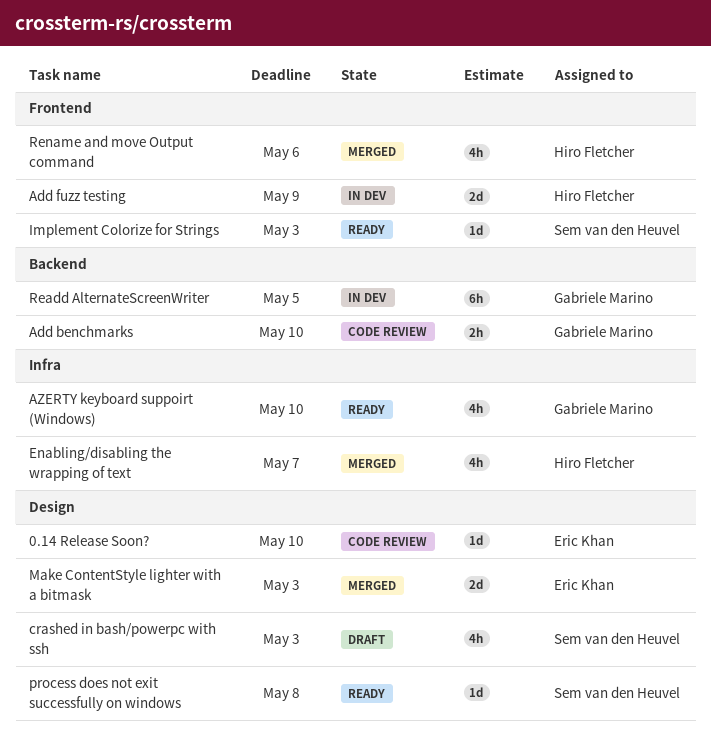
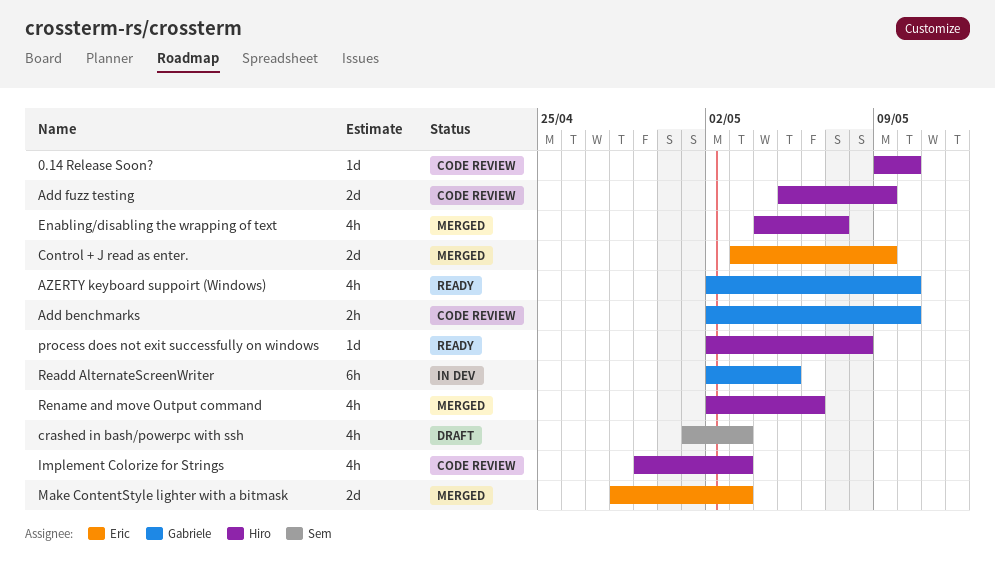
0.14 Release Soon?, owner: Eric Khan -> Hiro Fletcher
Add fuzz testing, status: In dev -> Code review
Control + J read as enter.: none -> present
Implement Colorize for Strings, status: Ready -> Code review
Implement Colorize for Strings, owner: Sem van den Heuvel -> Hiro Fletcher
Implement Colorize for Strings, estimate: 1d -> 4h
process does not exit successfully on windows, owner: Sem van den Heuvel -> Hiro Fletcher

